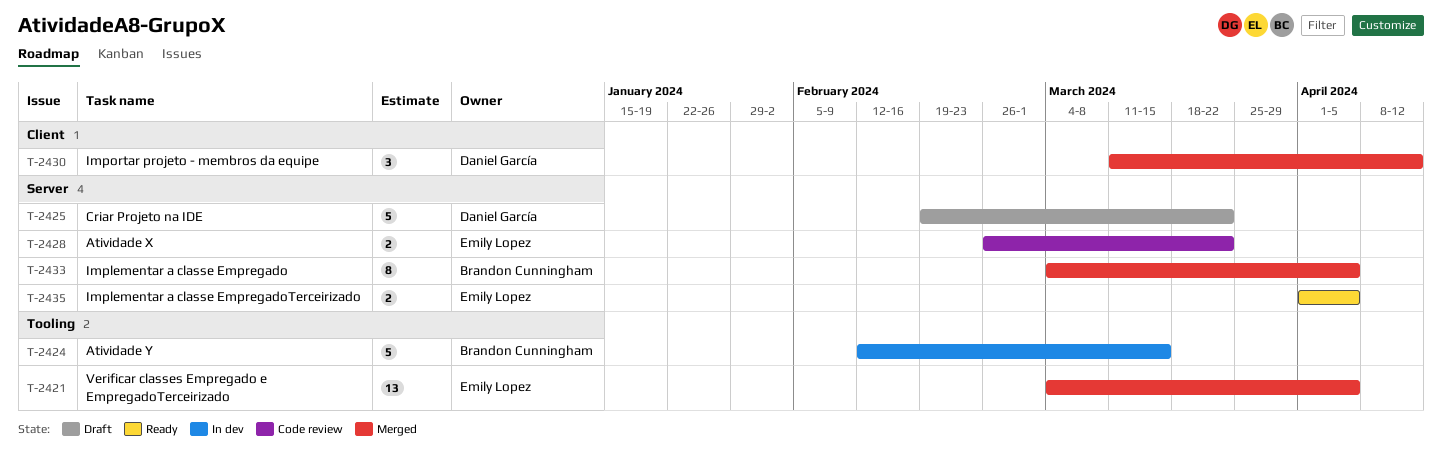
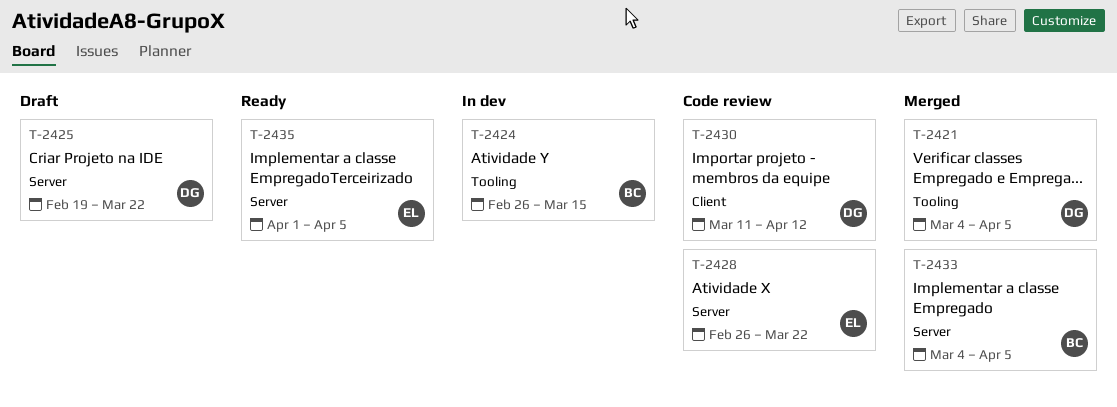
T-2421, owner: Emily Lopez -> Daniel García
T-2424, start: Feb 12 -> Feb 26
T-2430, status: Merged -> Code review

